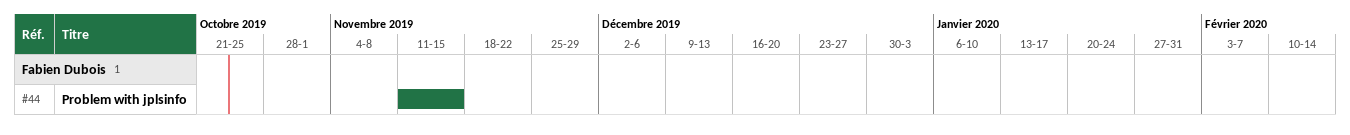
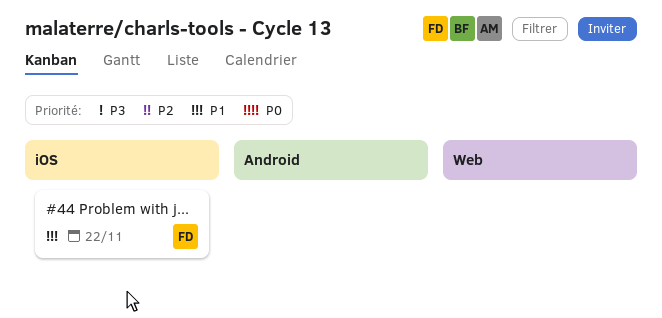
#44, due: Nov 15 -> Nov 22

